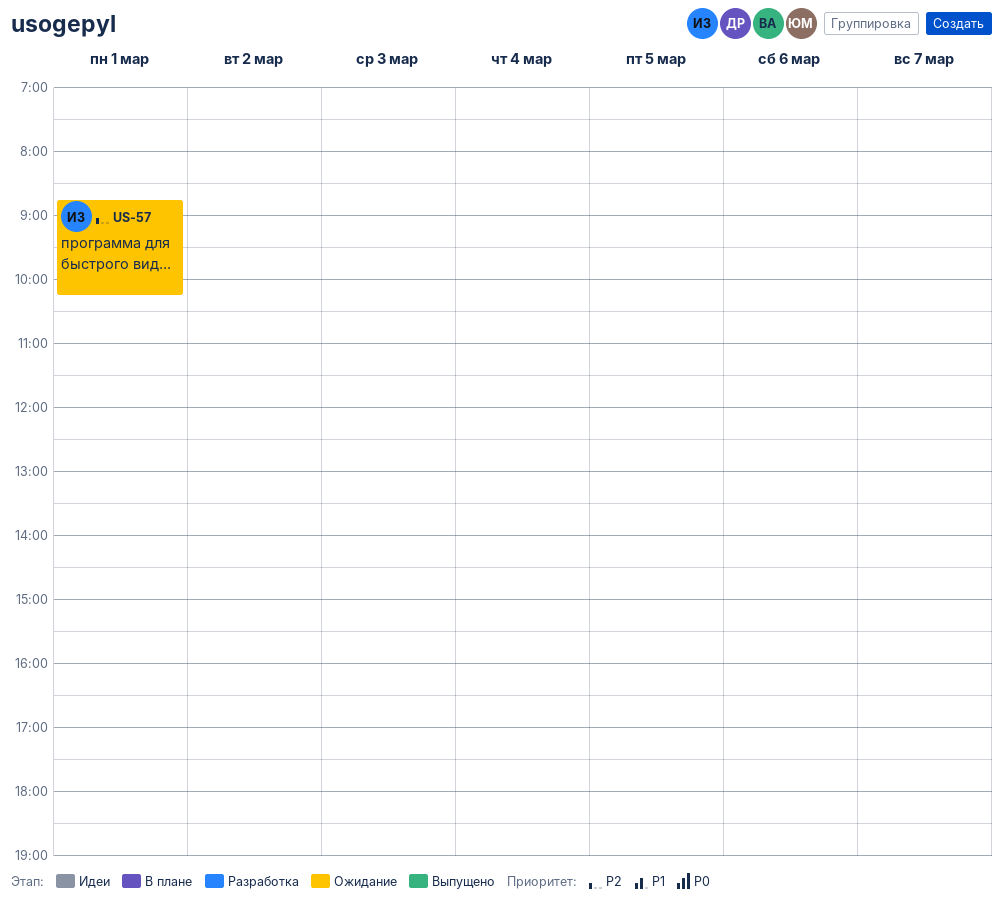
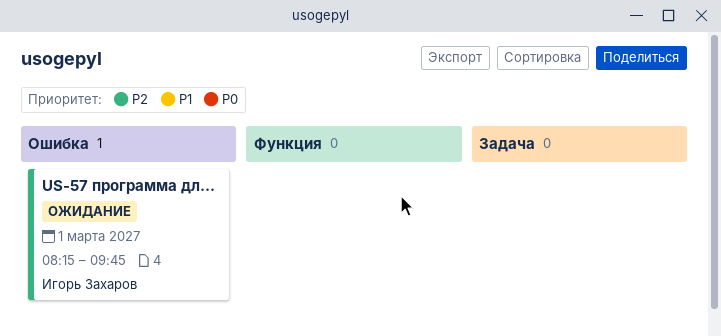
US-57, begins: 08:45 -> 08:15
US-57, ends: 10:15 -> 09:45

